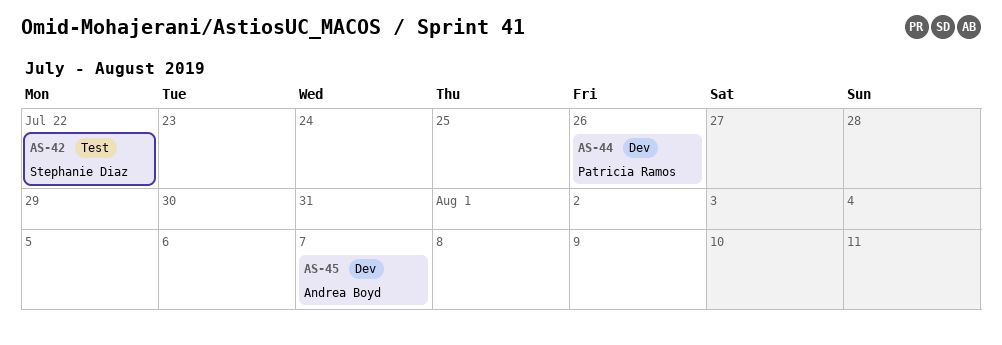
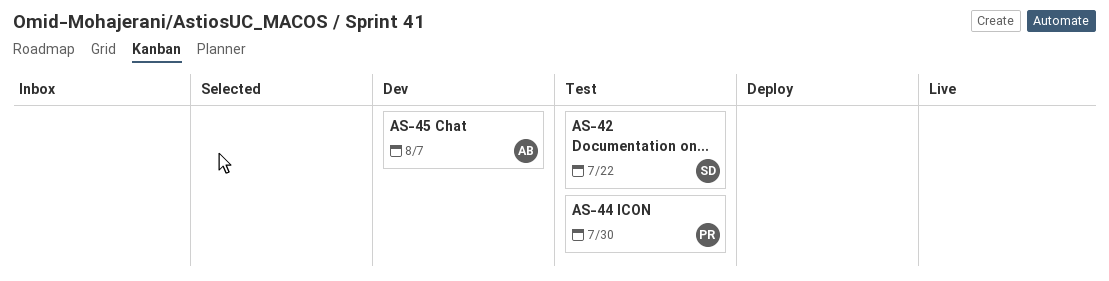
AS-44, status: Dev -> Test
AS-44, due: Jul 26 -> Jul 30

